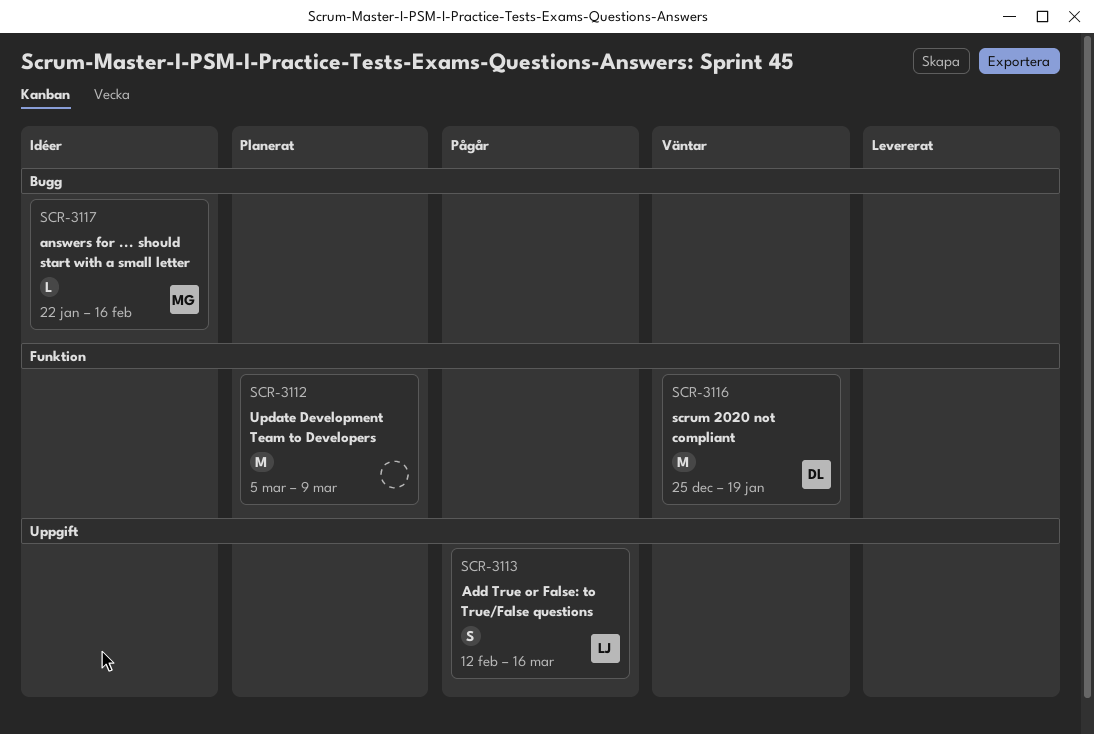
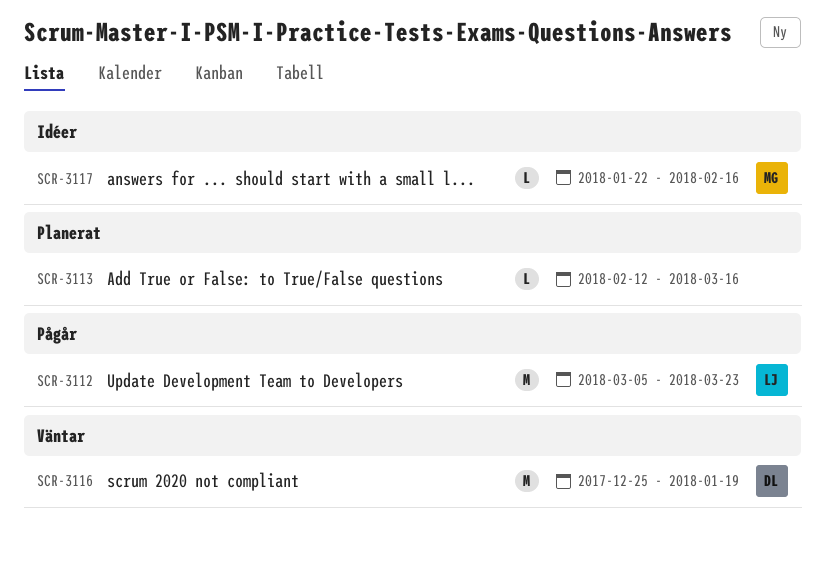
SCR-3112, status: Planerat -> Pågår
SCR-3112, owner: none -> LJ
SCR-3112, due: Mar 9 -> Mar 23
SCR-3113, status: Pågår -> Planerat
SCR-3113, owner: LJ -> none
SCR-3113, estimate: S -> L

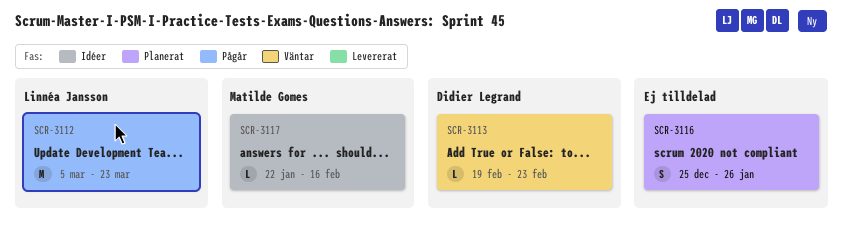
SCR-3113, status: Planerat -> Väntar
SCR-3113, owner: none -> Didier Legrand
SCR-3113, start: Feb 12 -> Feb 19
SCR-3113, due: Mar 16 -> Feb 23
SCR-3116, status: Väntar -> Planerat
SCR-3116, owner: Didier Legrand -> none
SCR-3116, estimate: M -> S
SCR-3116, due: Jan 19 -> Jan 26

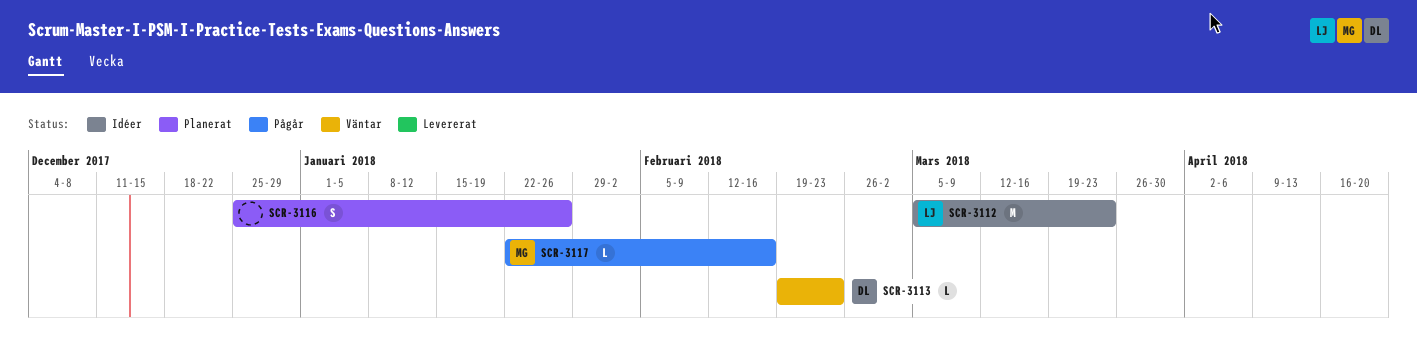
SCR-3112, status: Pågår -> Idéer
SCR-3117, status: Idéer -> Pågår

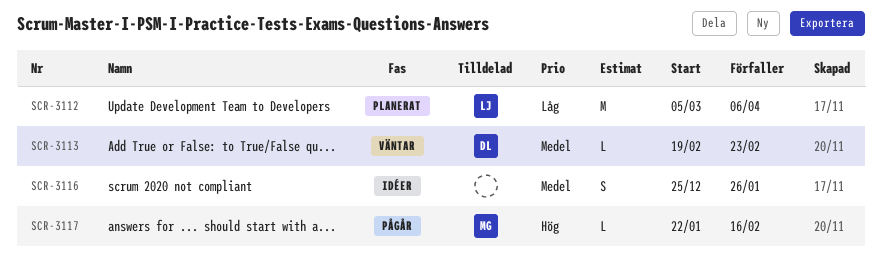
SCR-3112, status: Idéer -> Planerat
SCR-3112, due: Mar 23 -> Apr 6
SCR-3116, status: Planerat -> Idéer

